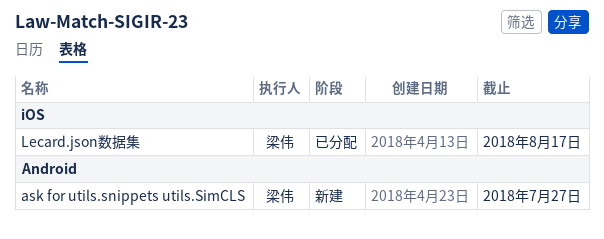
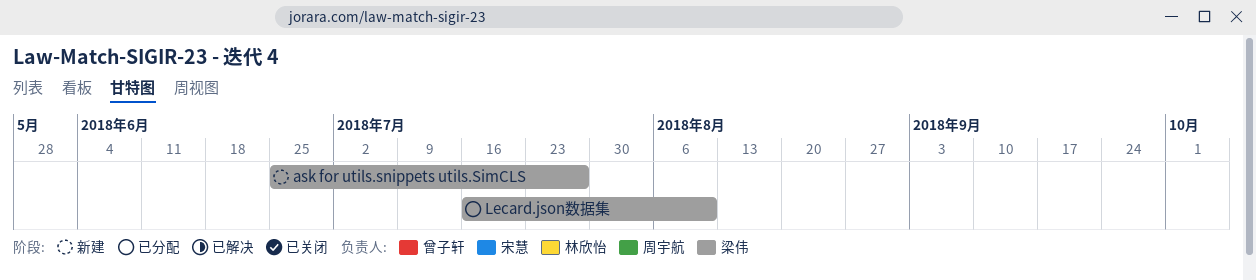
Lecard.json数据集, due: Aug 17 -> Aug 10

